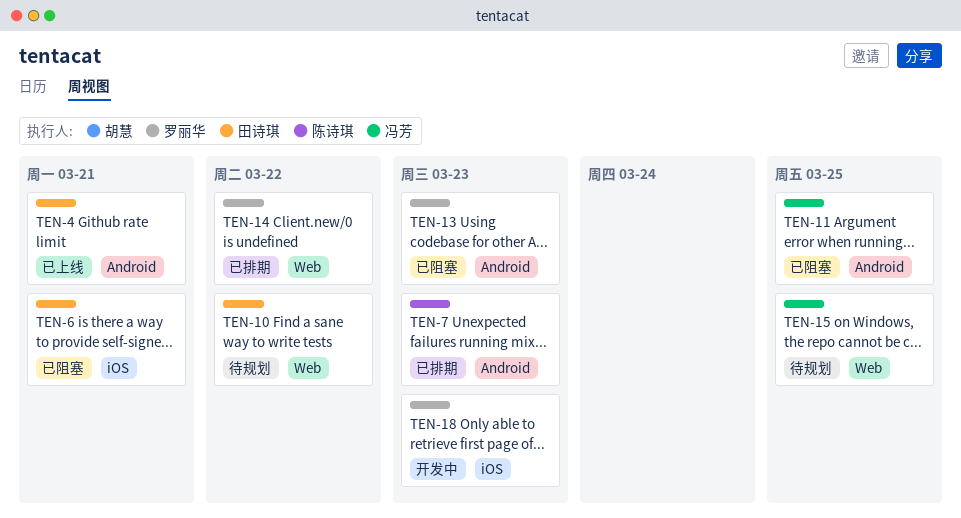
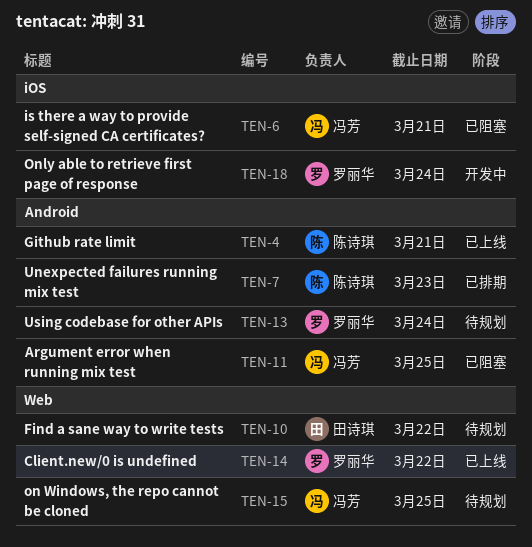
TEN-4, owner: 田诗琪 -> 陈诗琪
TEN-6, owner: 田诗琪 -> 冯芳
TEN-13, status: 已阻塞 -> 待规划
TEN-13, due: Mar 23 -> Mar 24
TEN-14, status: 已排期 -> 已上线
TEN-18, due: Mar 23 -> Mar 24

